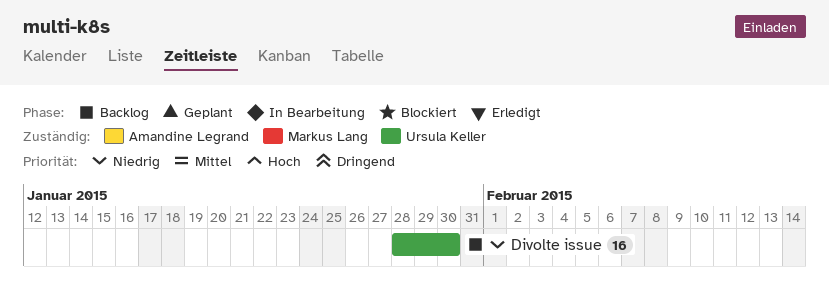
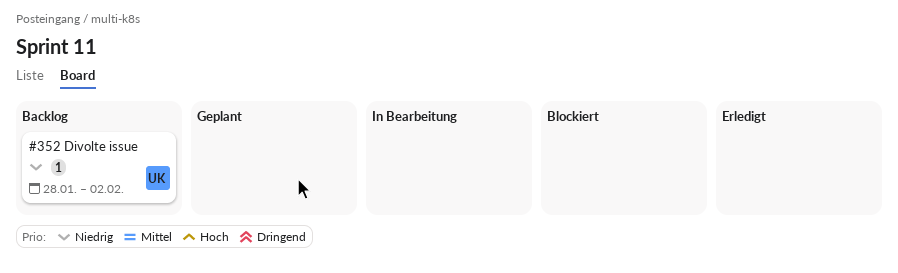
Divolte issue, estimate: 16 -> 1
Divolte issue, due: Jan 30 -> Feb 2

